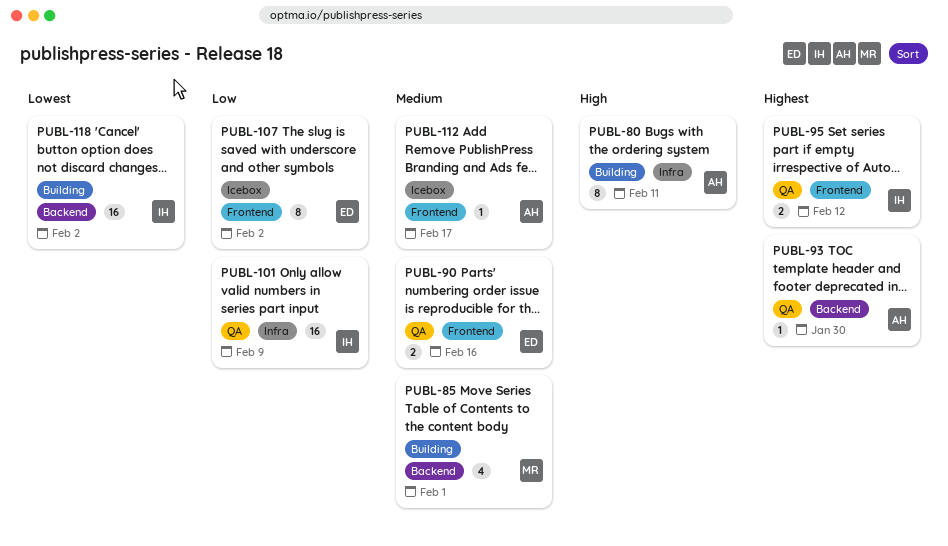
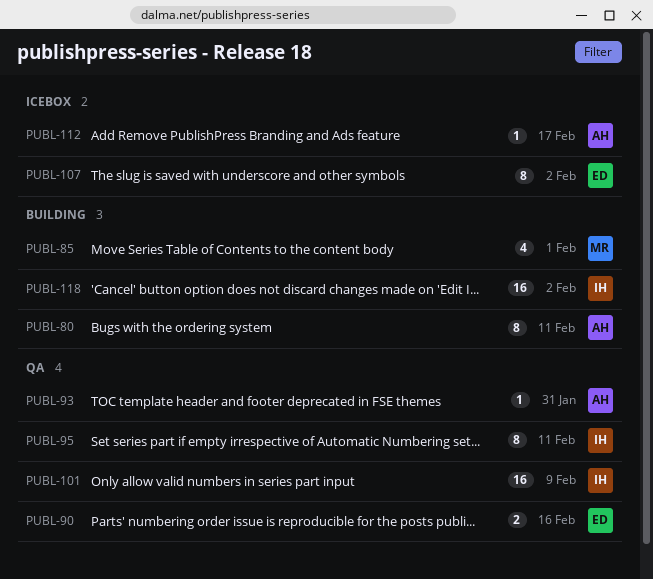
PUBL-93, due: Jan 30 -> Jan 31
PUBL-95, estimate: 2 -> 8
PUBL-95, due: Feb 12 -> Feb 11

